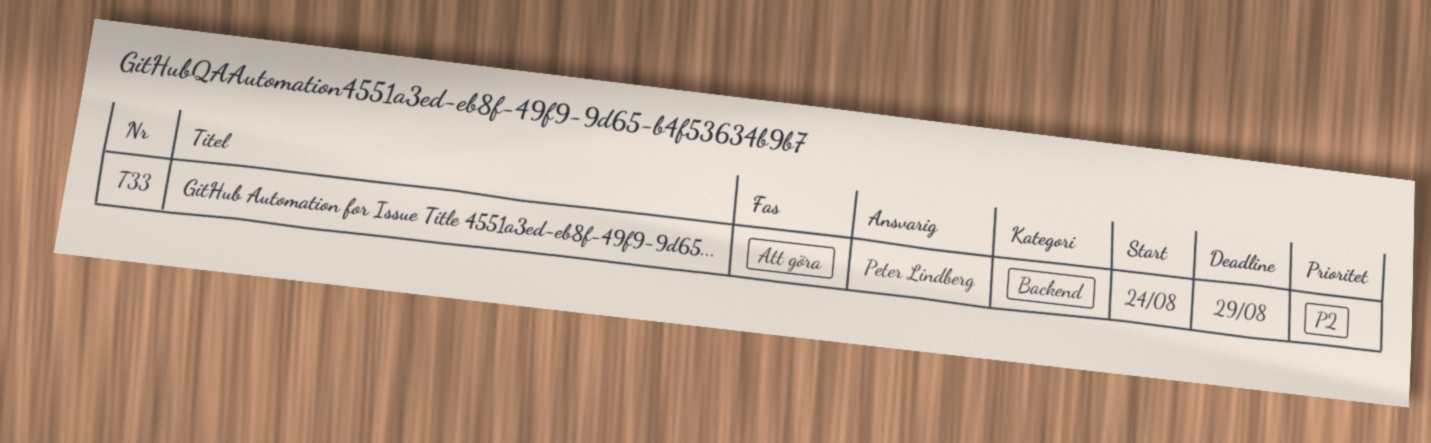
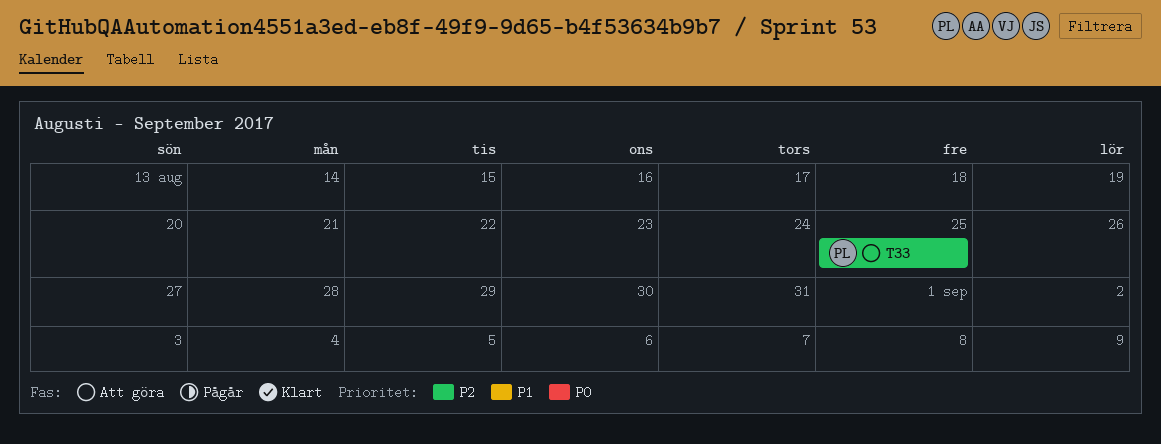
T33, start: Aug 24 -> Aug 25
T33, due: Aug 29 -> Aug 25

